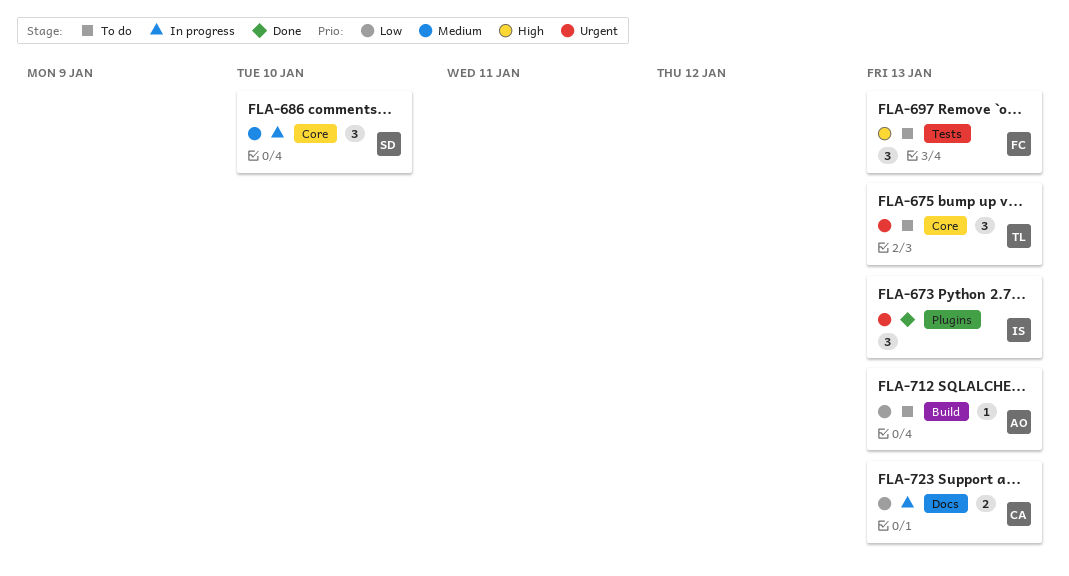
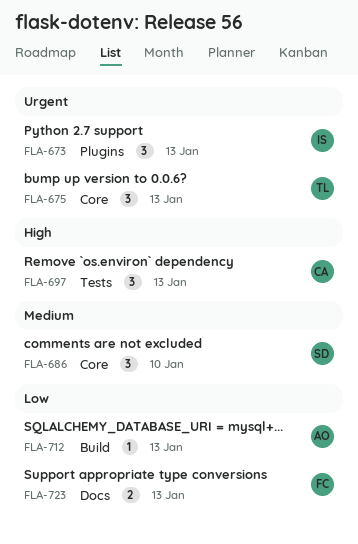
FLA-697, owner: FC -> CA
FLA-723, owner: CA -> FC

